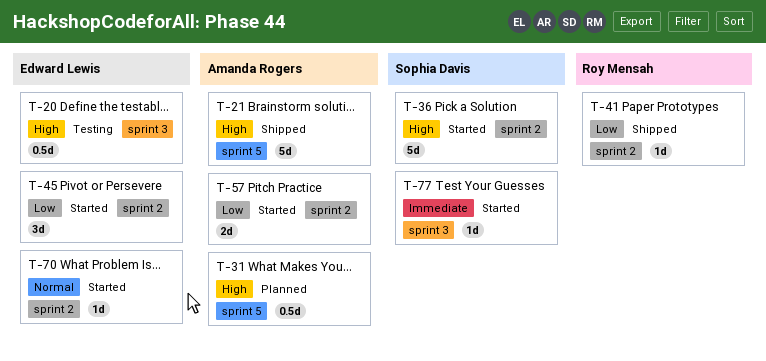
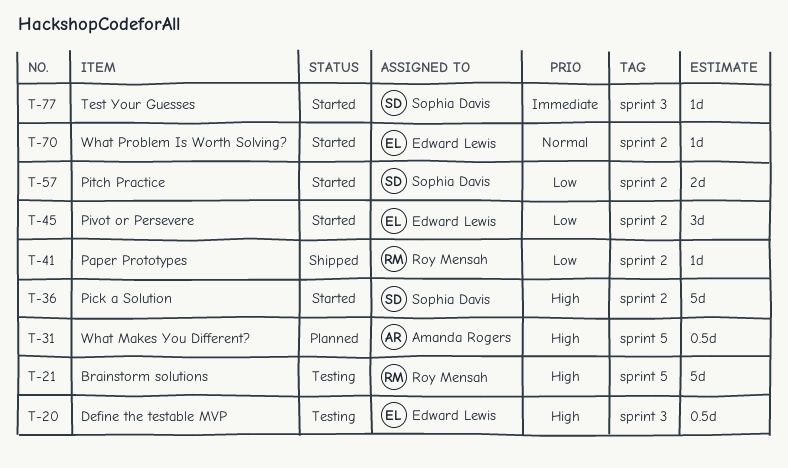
T-21, status: Shipped -> Testing
T-21, owner: Amanda Rogers -> Roy Mensah
T-57, owner: Amanda Rogers -> Sophia Davis

